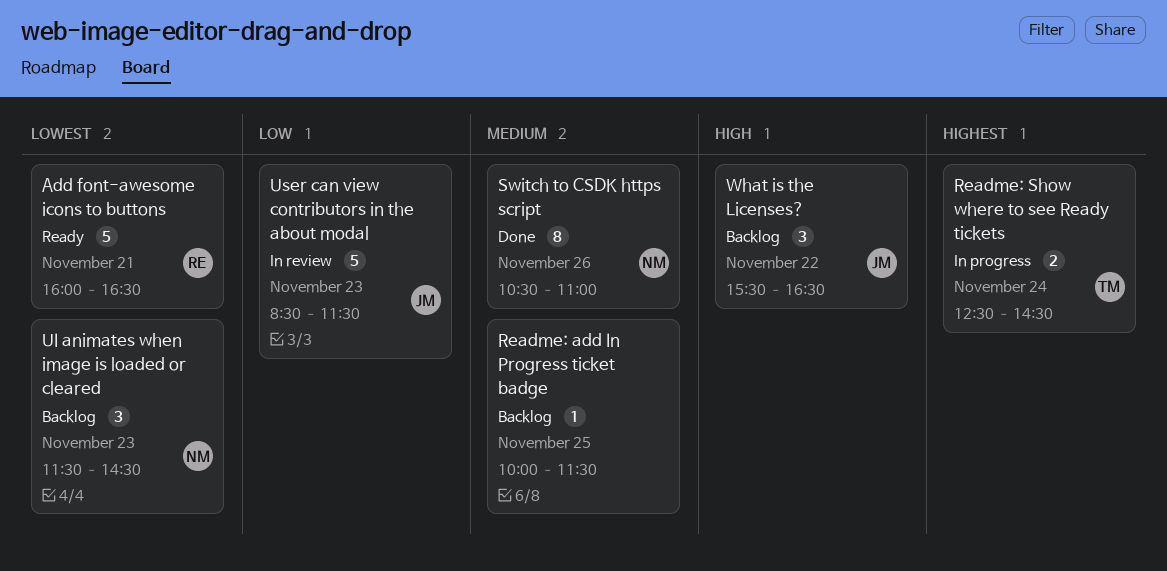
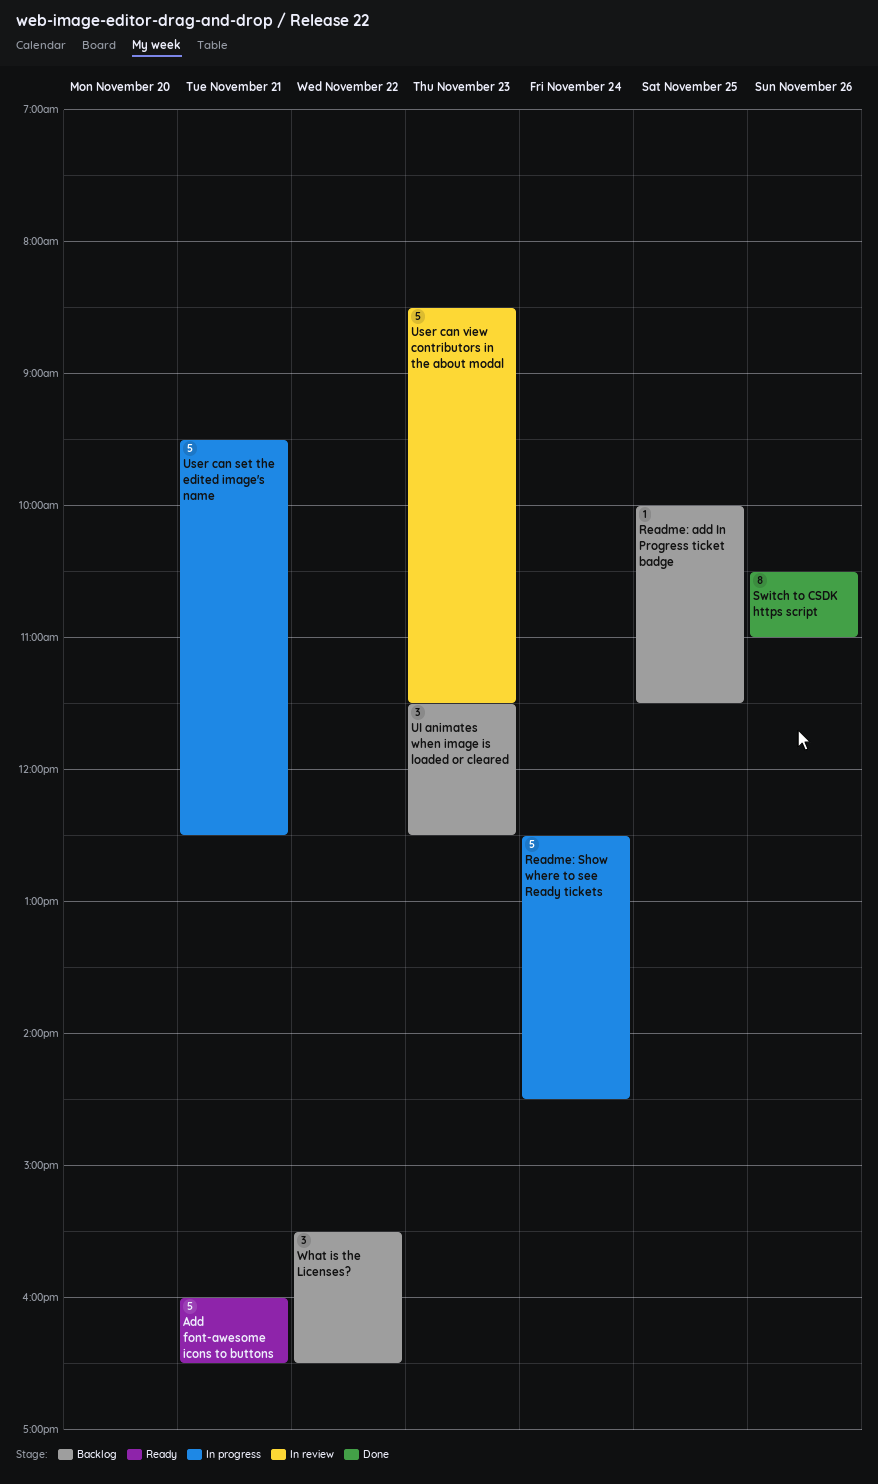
Readme: Show where to see Ready tickets, estimate: 2 -> 5
UI animates when image is loaded or cleared, ends: 14:30 -> 12:30
User can set the edited image's name: none -> present

